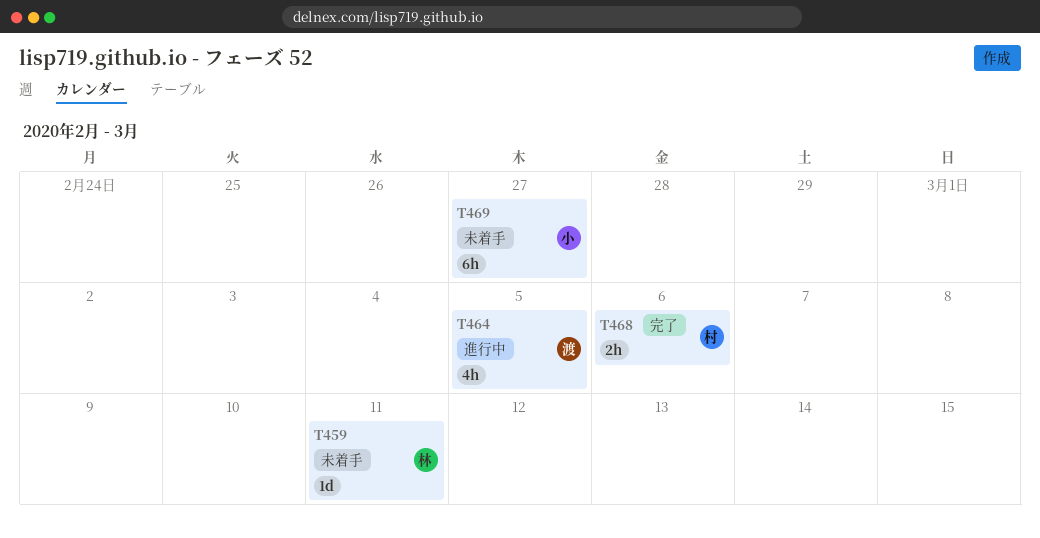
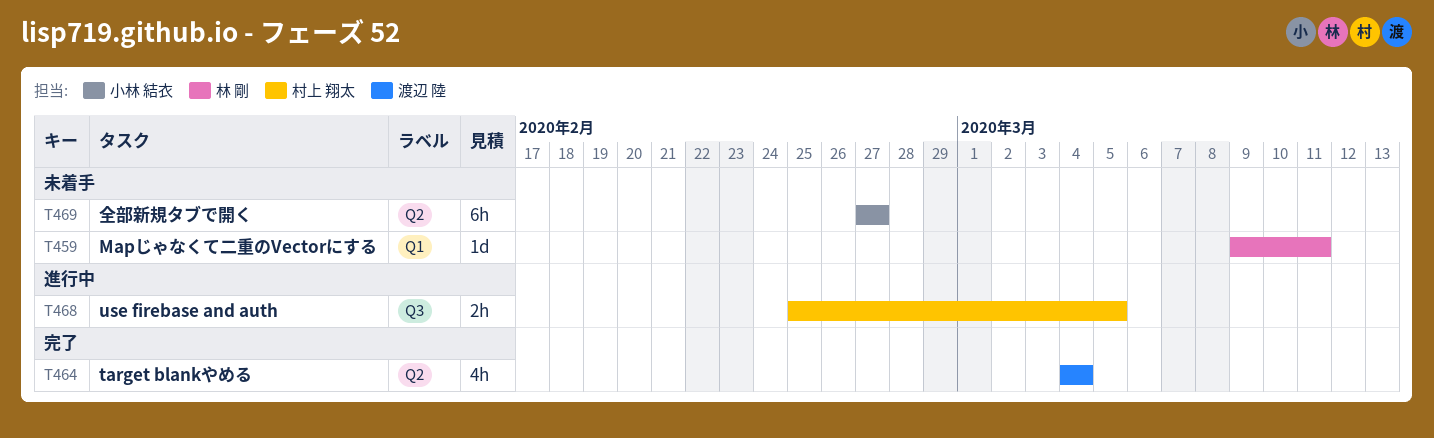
T464, status: 進行中 -> 完了
T464, due: Mar 5 -> Mar 4
T468, status: 完了 -> 進行中
T468, due: Mar 6 -> Mar 5

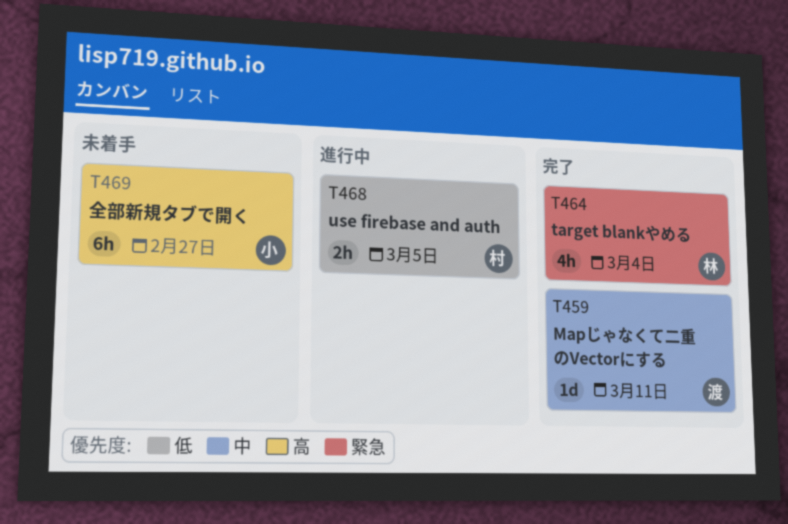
T459, status: 未着手 -> 完了
T459, owner: 林 剛 -> 渡辺 陸
T464, owner: 渡辺 陸 -> 林 剛

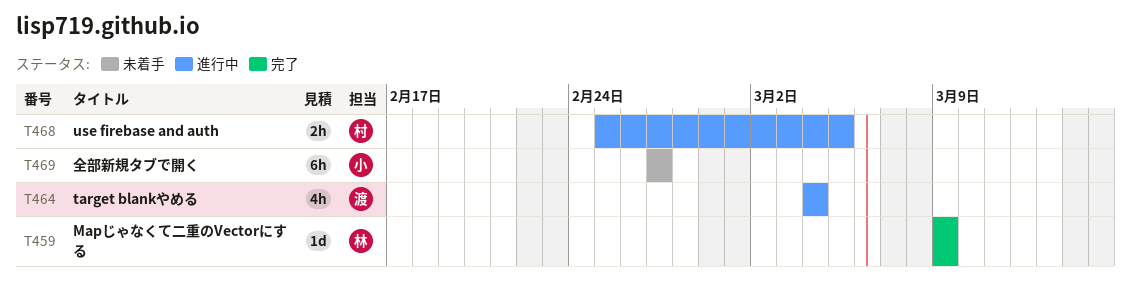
T459, owner: 渡 -> 林
T459, due: Mar 11 -> Mar 9
T464, status: 完了 -> 進行中
T464, owner: 林 -> 渡

